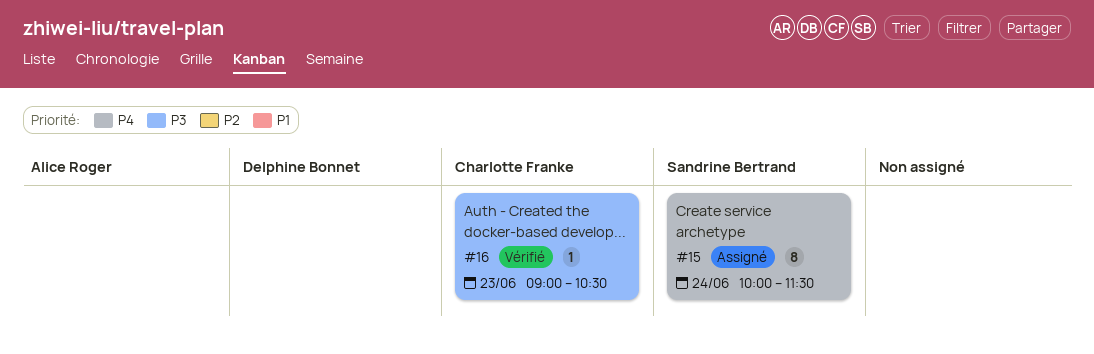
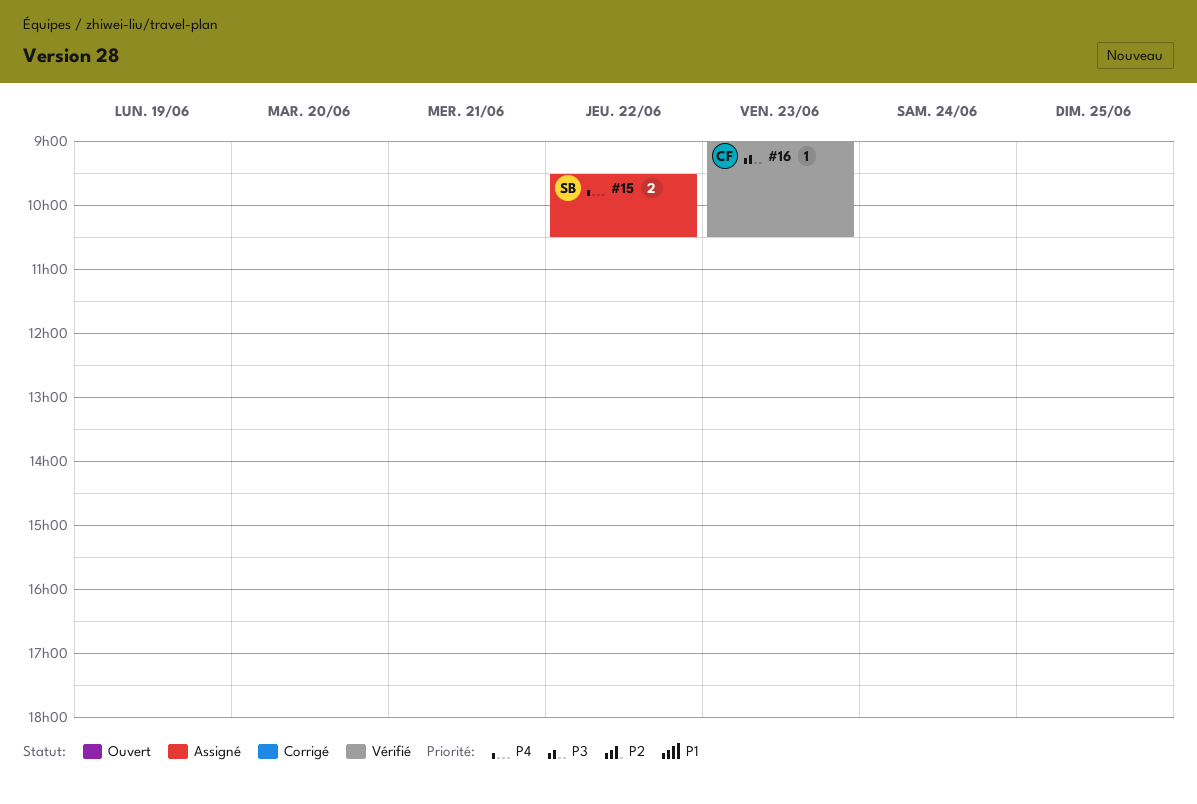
#15, estimate: 8 -> 2
#15, day: Jun 24 -> Jun 22
#15, begins: 10:00 -> 09:30
#15, ends: 11:30 -> 10:30

